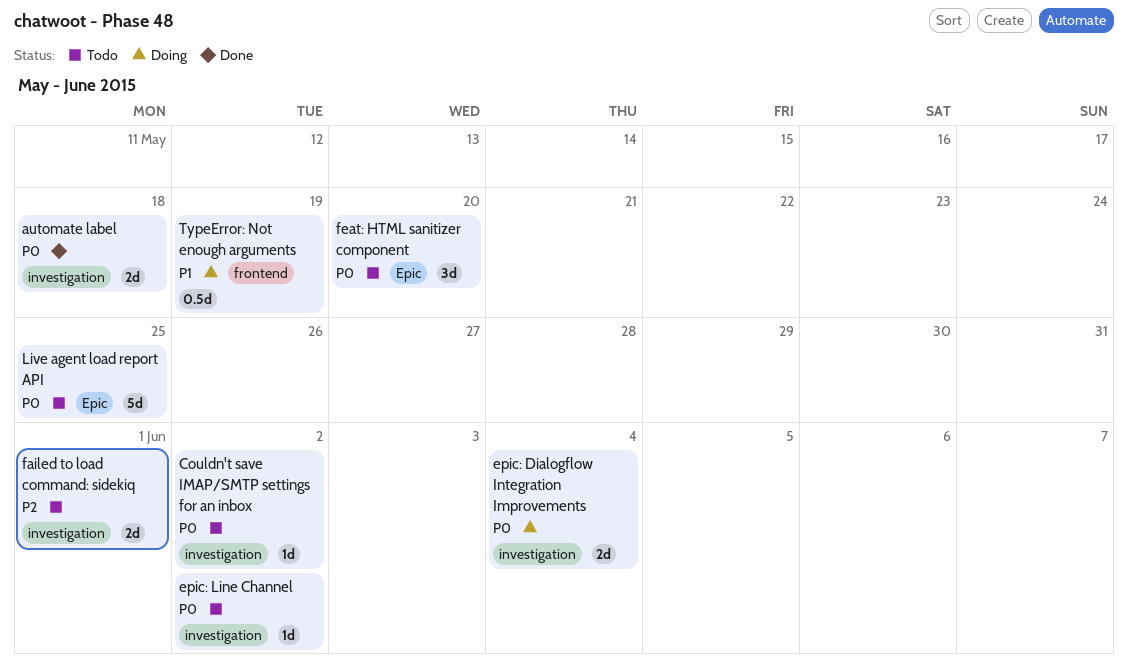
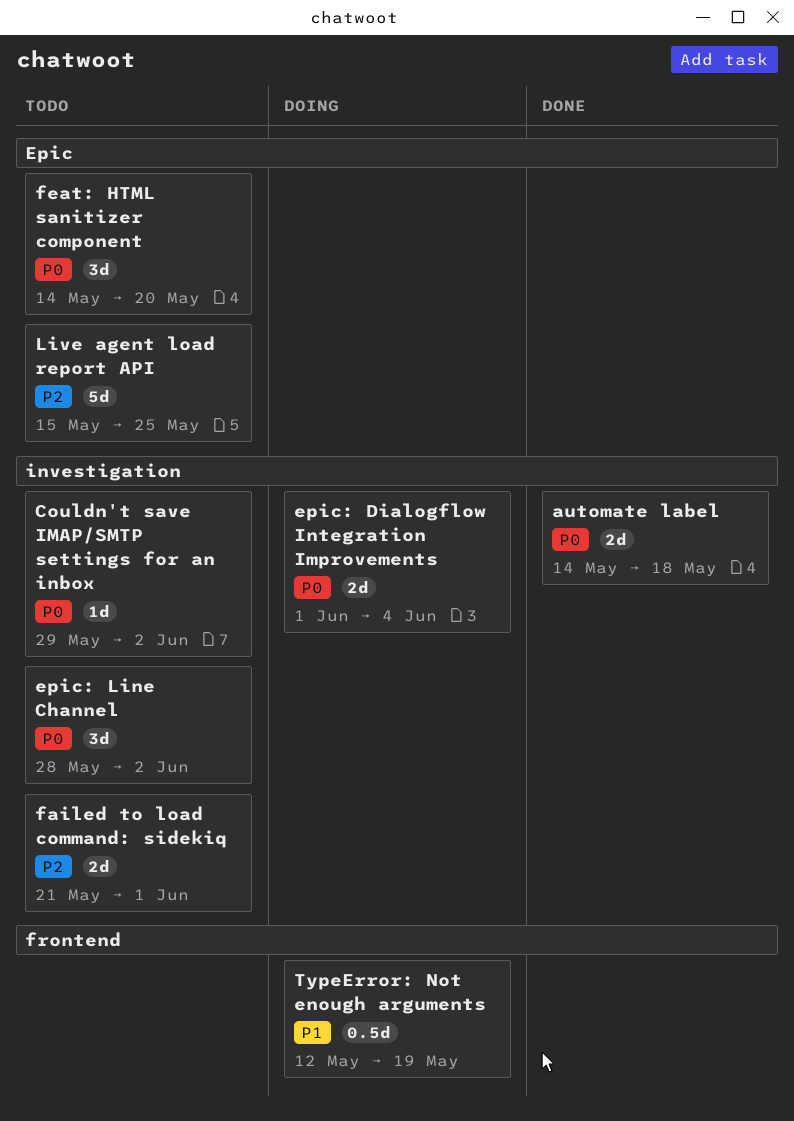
epic: Line Channel, estimate: 1d -> 3d
Live agent load report API, priority: P0 -> P2

